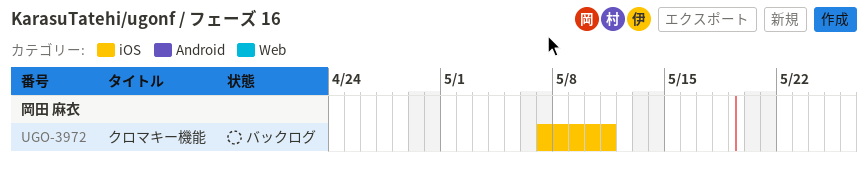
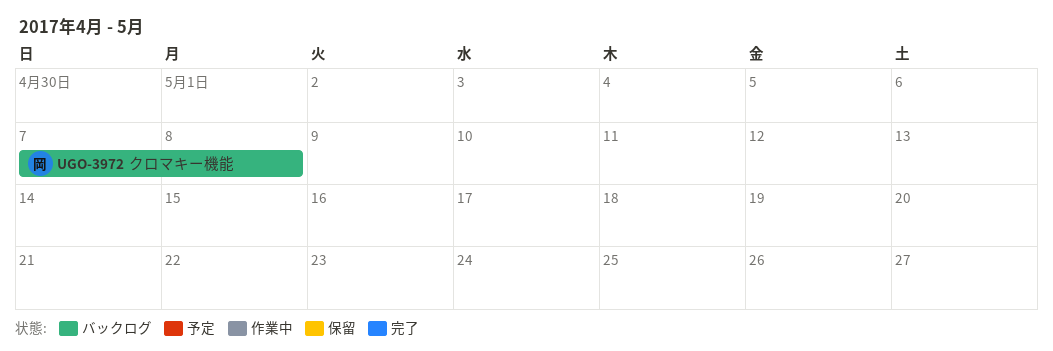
UGO-3972, due: May 11 -> May 8

